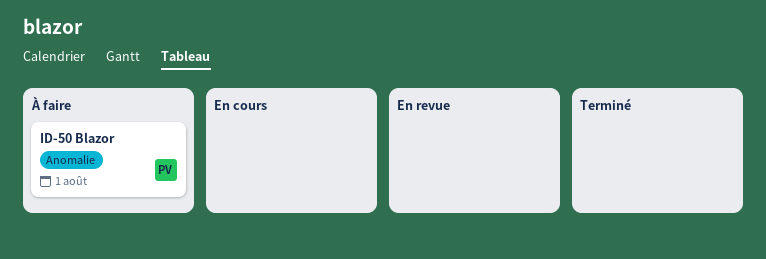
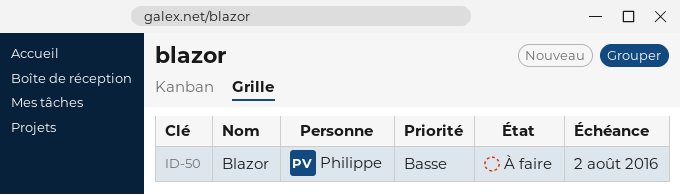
ID-50, due: Aug 1 -> Aug 2

